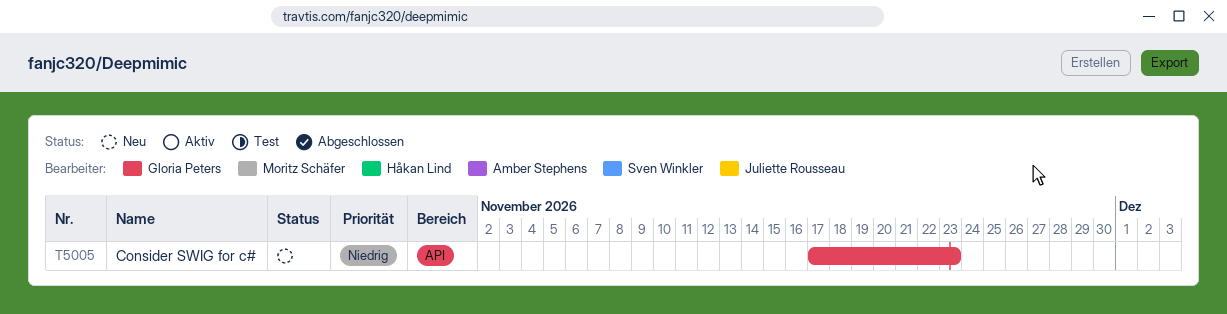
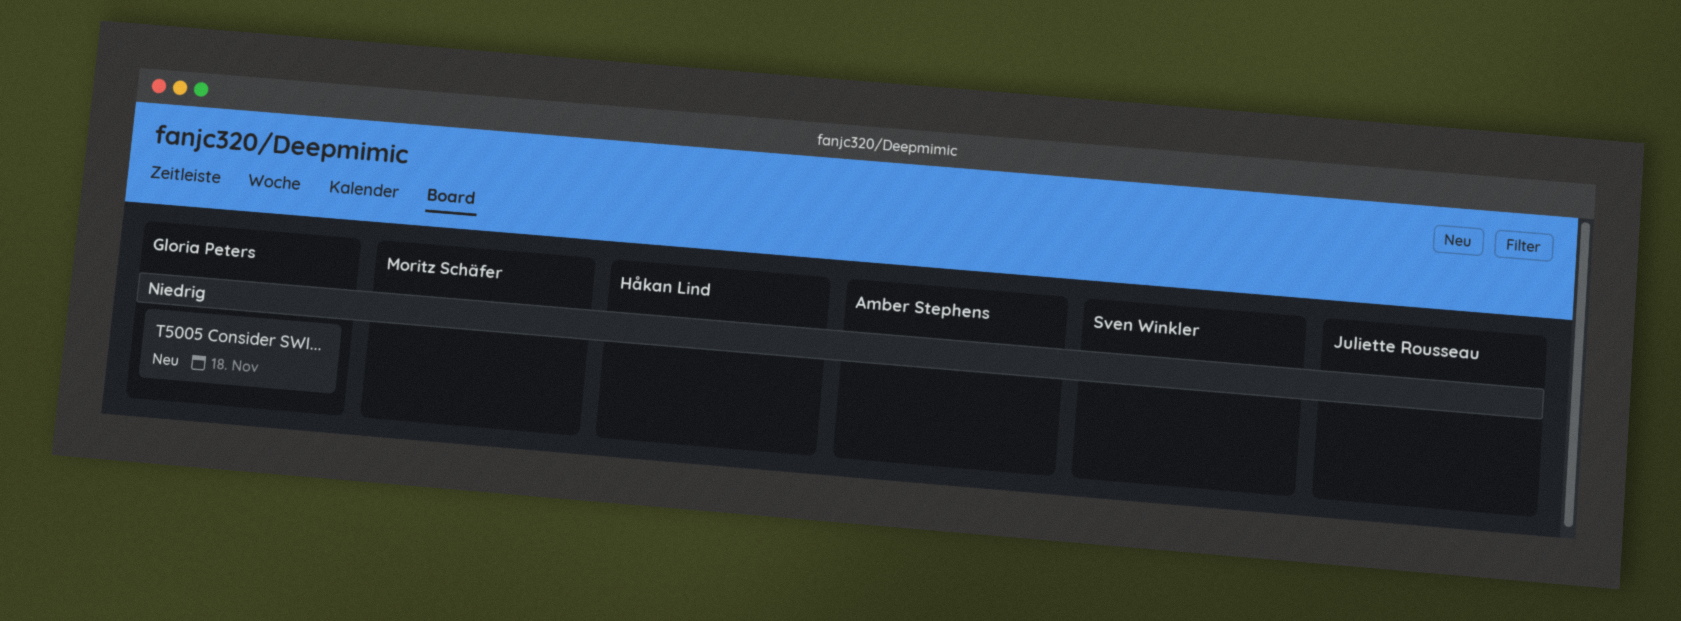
T5005, due: Nov 23 -> Nov 18

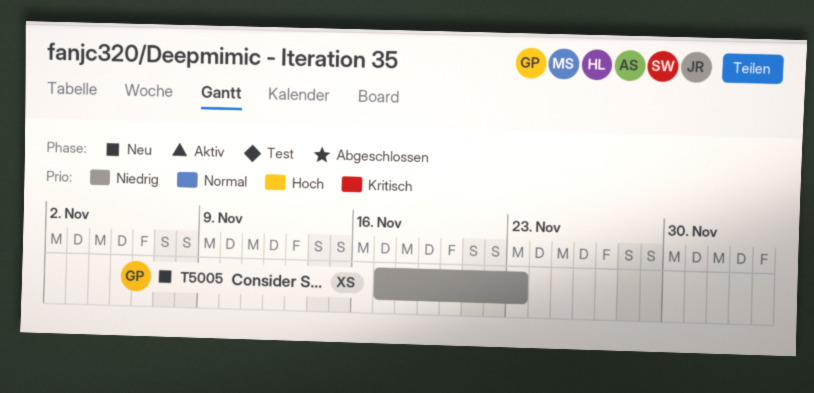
T5005, due: Nov 18 -> Nov 23

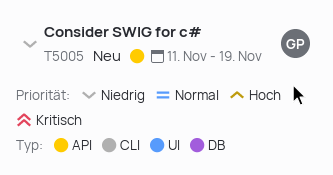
T5005, start: Nov 17 -> Nov 11
T5005, due: Nov 23 -> Nov 19

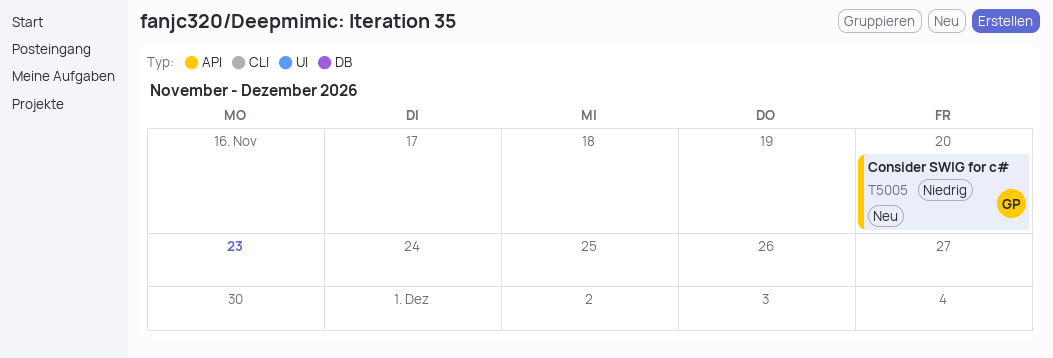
T5005, due: Nov 19 -> Nov 20

